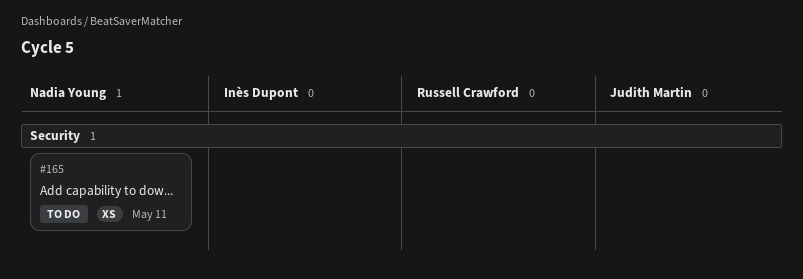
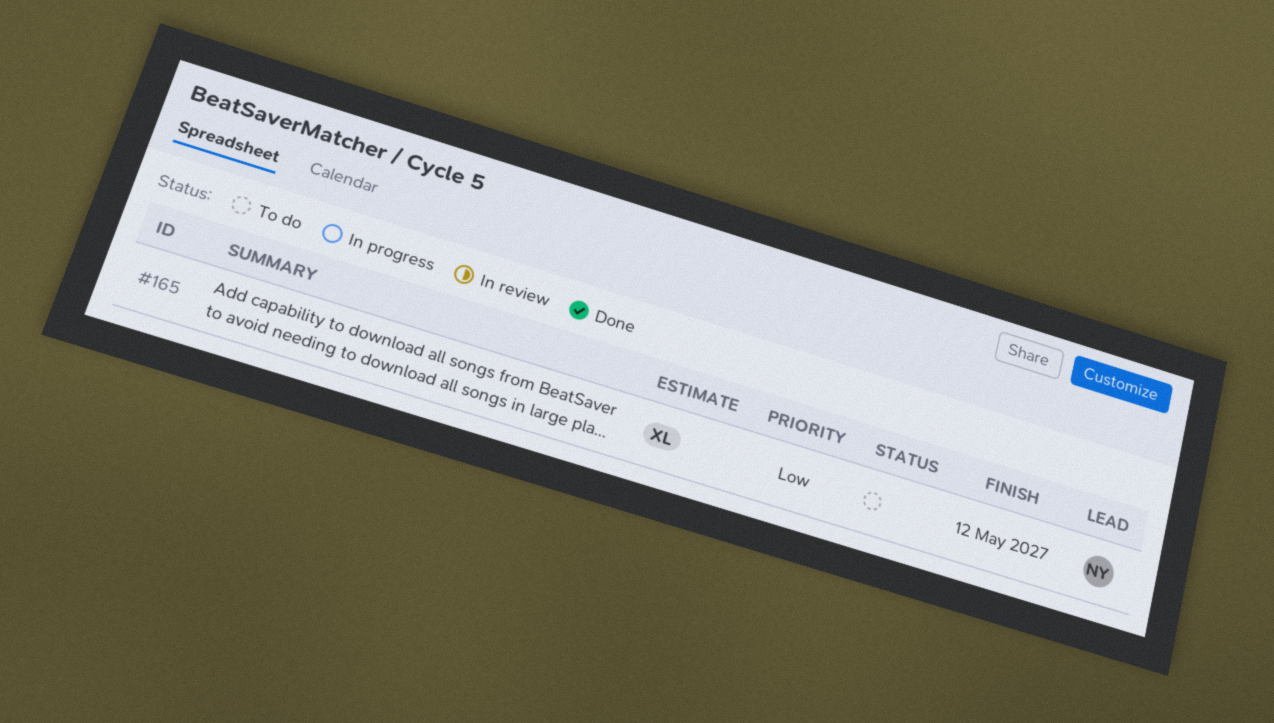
#165, estimate: XS -> XL
#165, due: May 11 -> May 12

